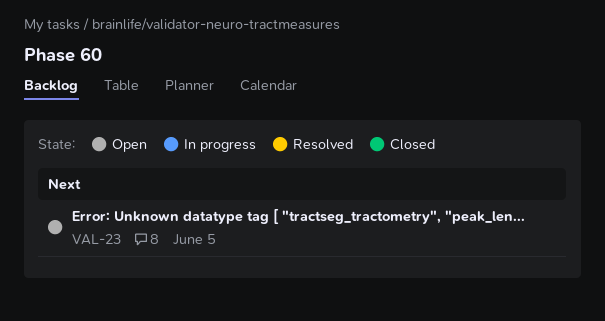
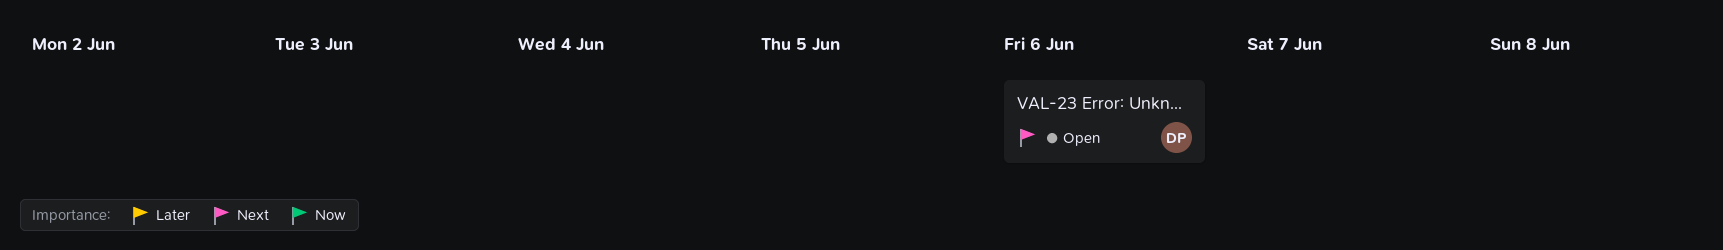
VAL-23, due: Jun 5 -> Jun 6

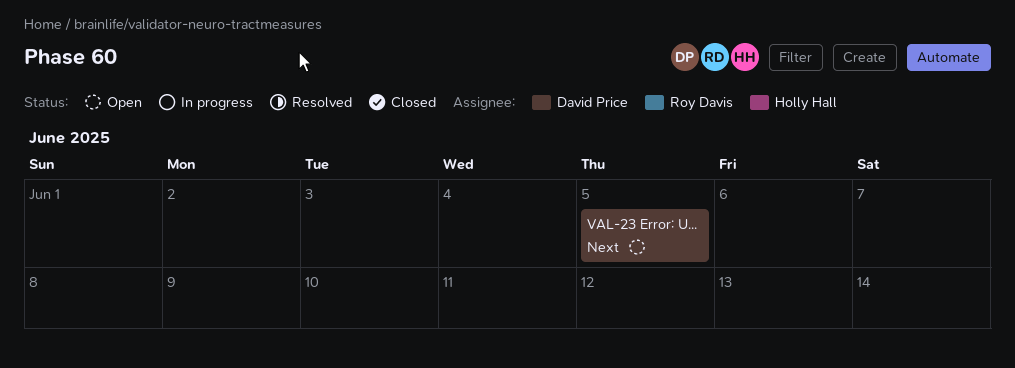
VAL-23, due: Jun 6 -> Jun 5

